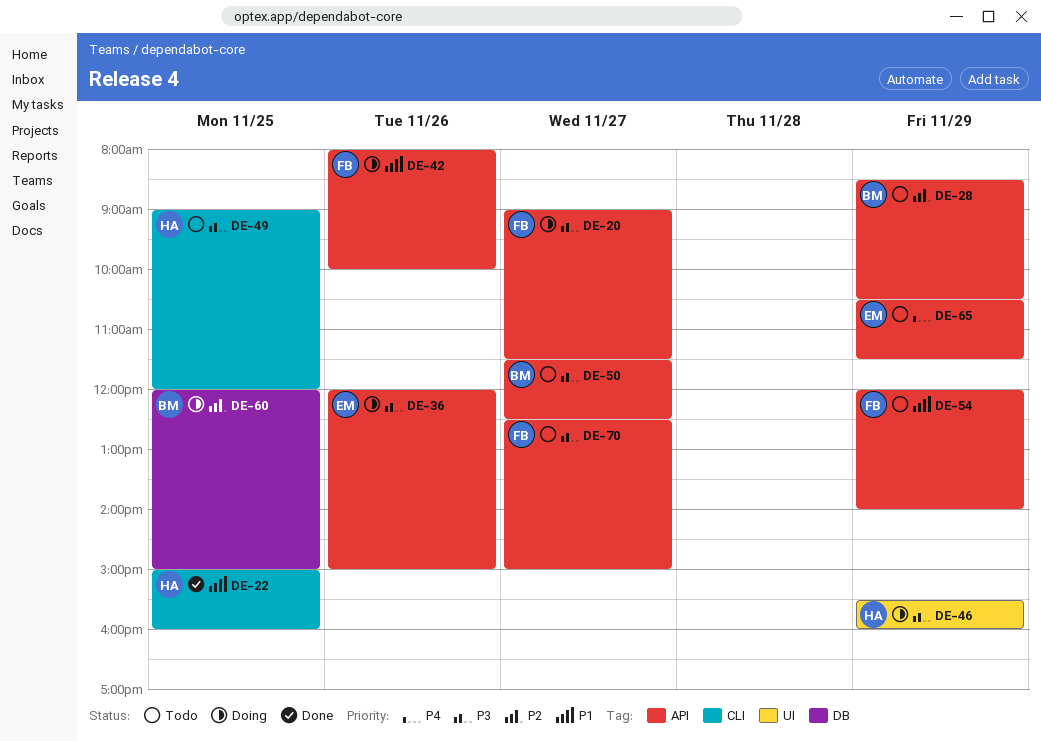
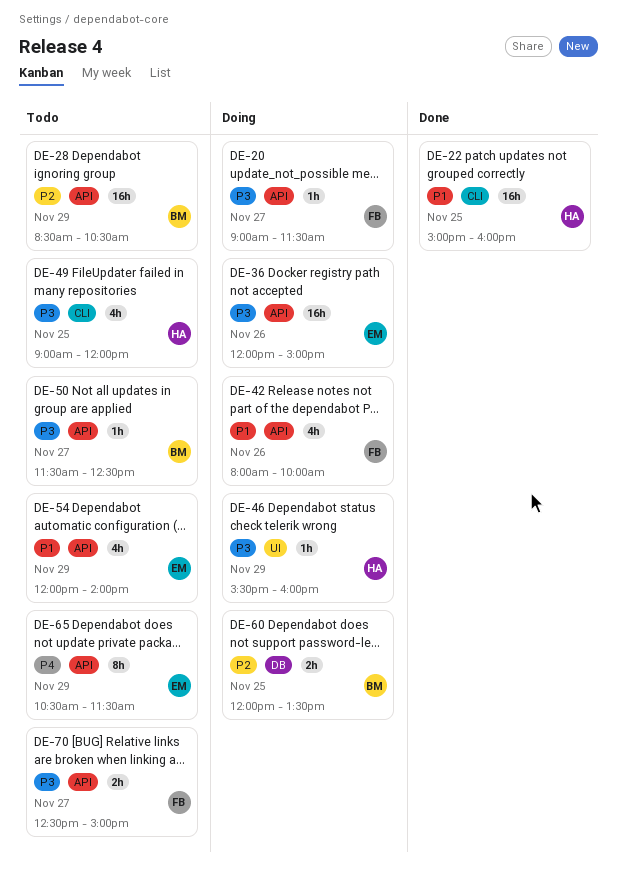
DE-54, owner: FB -> EM
DE-60, ends: 15:00 -> 13:30

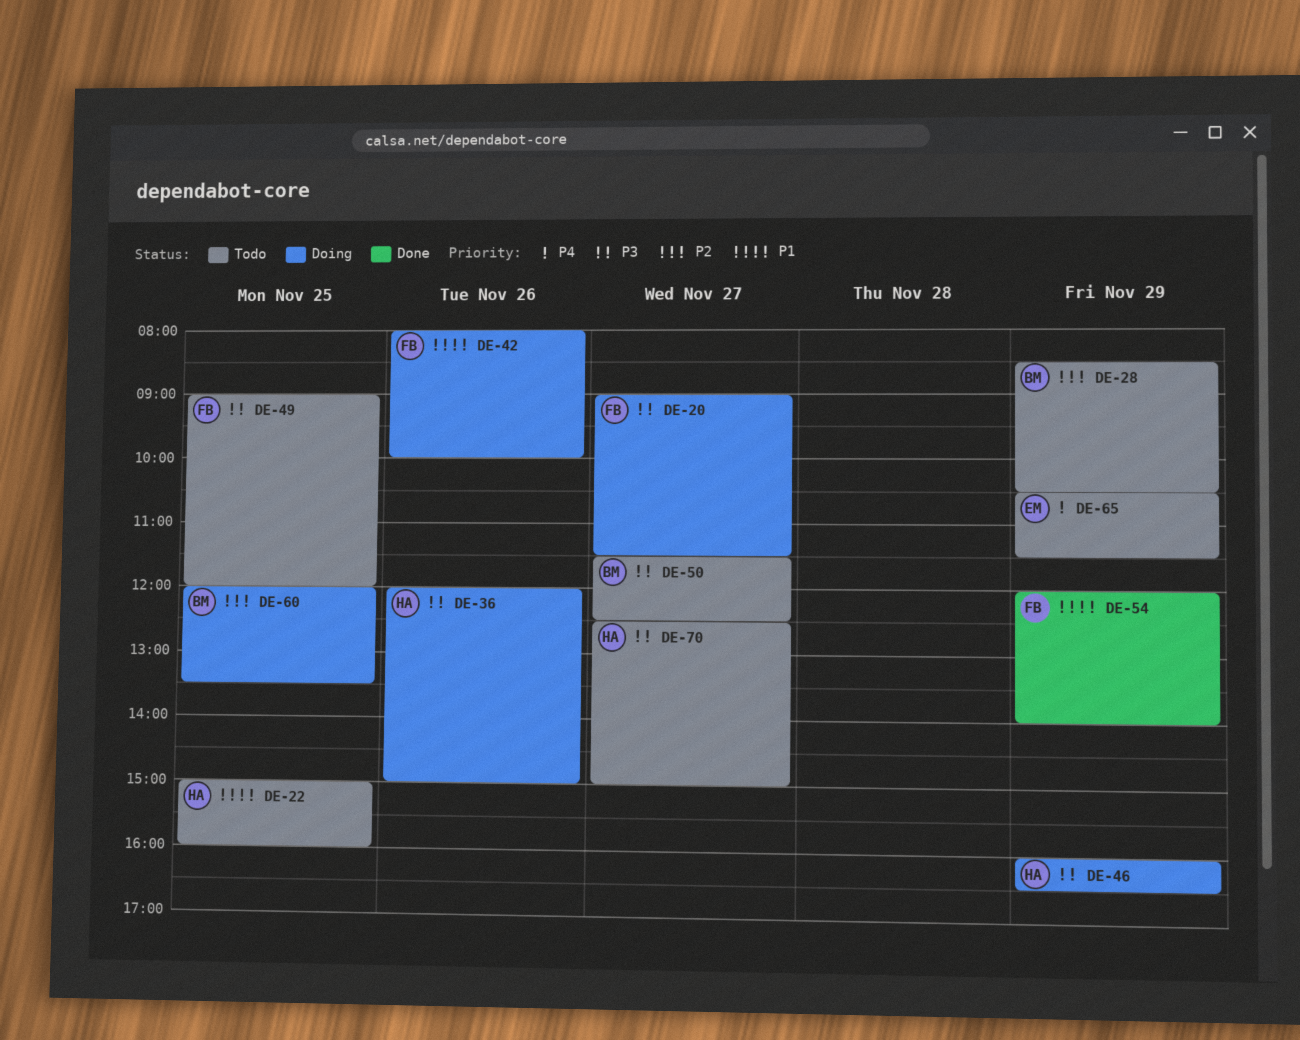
DE-22, status: Done -> Todo
DE-36, owner: EM -> HA
DE-46, begins: 15:30 -> 16:00
DE-46, ends: 16:00 -> 16:30
DE-49, owner: HA -> FB
DE-54, status: Todo -> Done
DE-54, owner: EM -> FB
DE-70, owner: FB -> HA

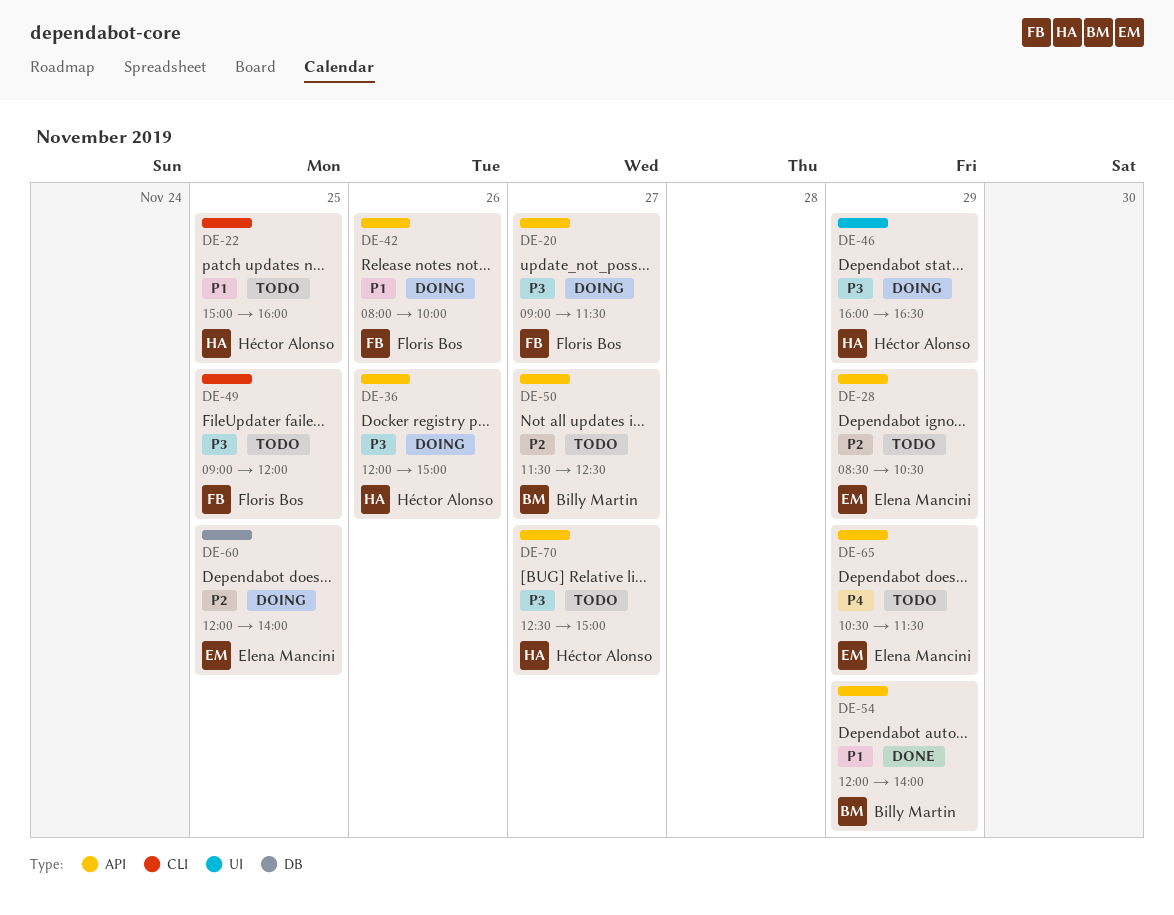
DE-28, owner: Billy Martin -> Elena Mancini
DE-50, priority: P3 -> P2
DE-54, owner: Floris Bos -> Billy Martin
DE-60, owner: Billy Martin -> Elena Mancini
DE-60, ends: 13:30 -> 14:00

